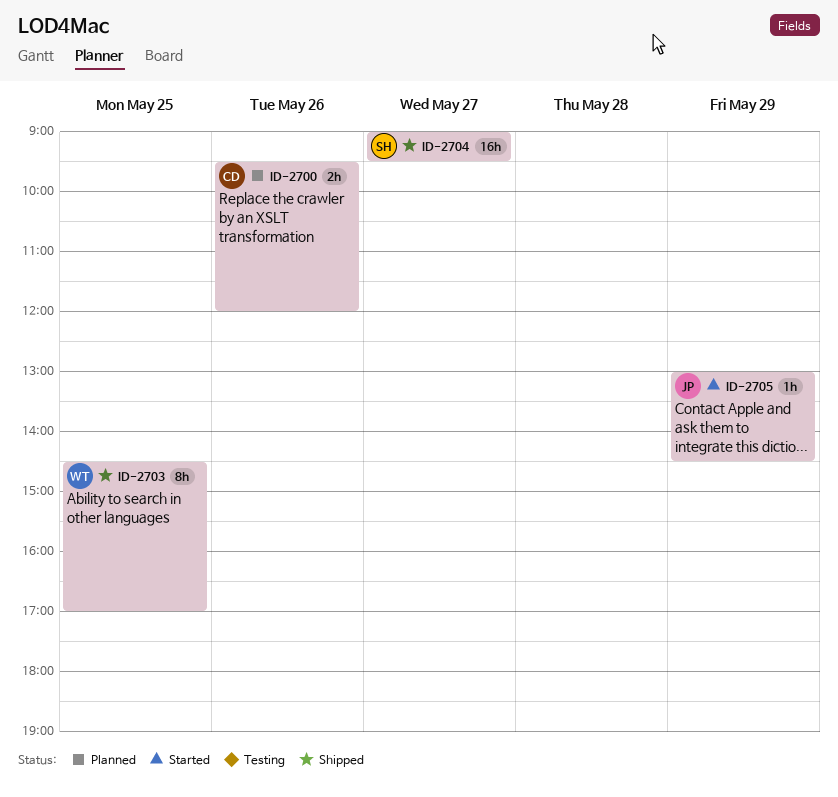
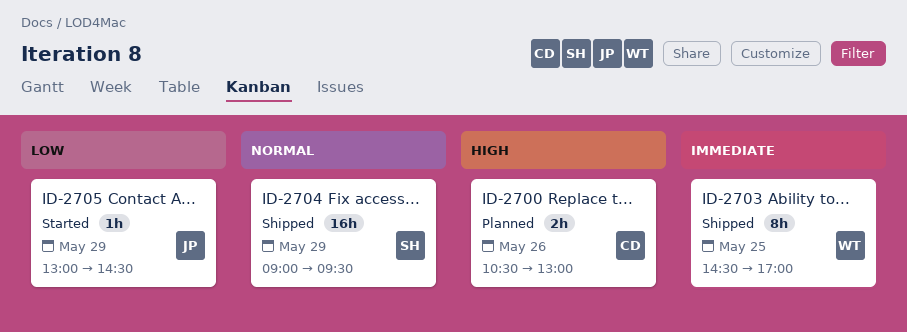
ID-2700, begins: 09:30 -> 10:30
ID-2700, ends: 12:00 -> 13:00
ID-2704, day: May 27 -> May 29

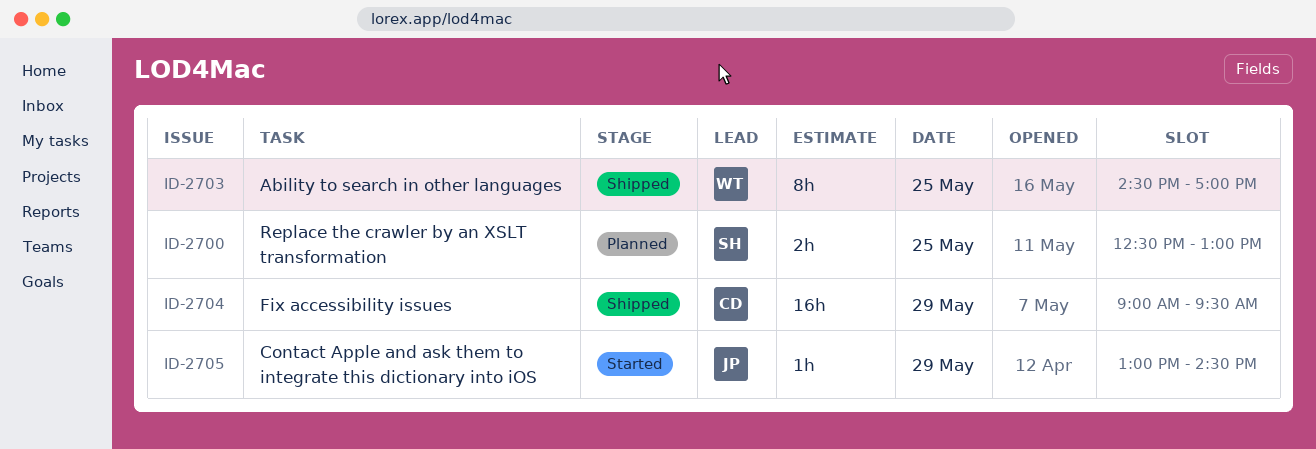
ID-2700, owner: CD -> SH
ID-2700, day: May 26 -> May 25
ID-2700, begins: 10:30 -> 12:30
ID-2704, owner: SH -> CD

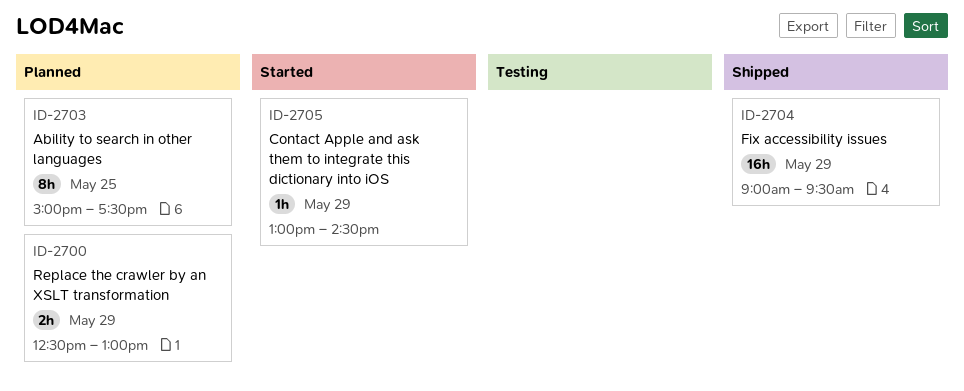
ID-2700, day: May 25 -> May 29
ID-2703, status: Shipped -> Planned
ID-2703, begins: 14:30 -> 15:00
ID-2703, ends: 17:00 -> 17:30

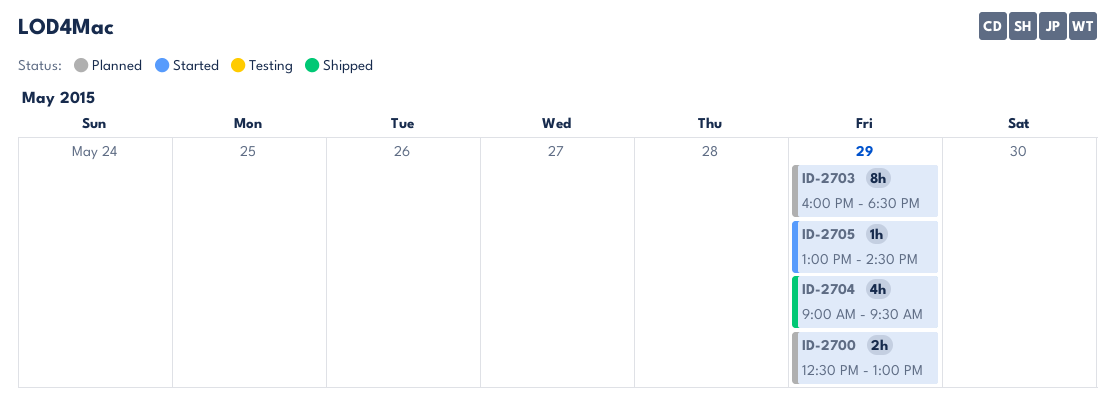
ID-2703, day: May 25 -> May 29
ID-2703, begins: 15:00 -> 16:00
ID-2703, ends: 17:30 -> 18:30
ID-2704, estimate: 16h -> 4h

